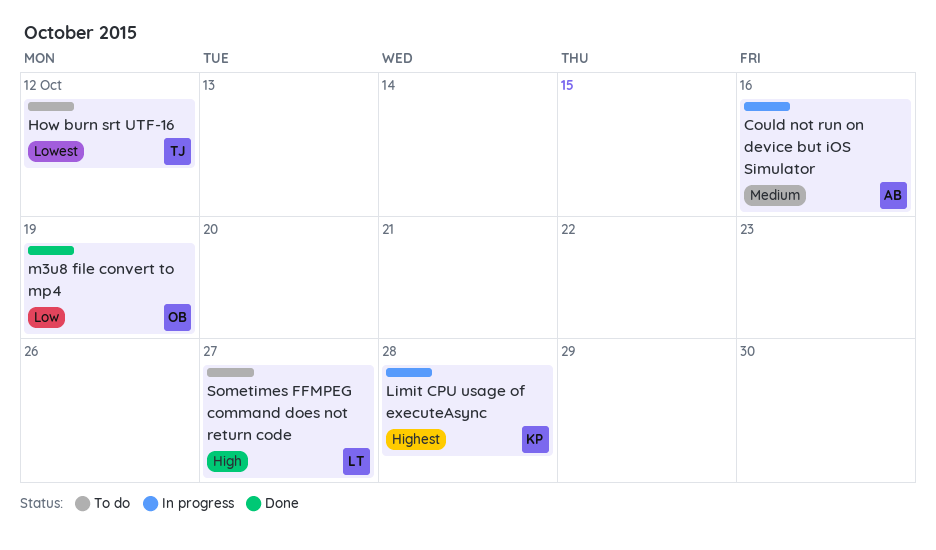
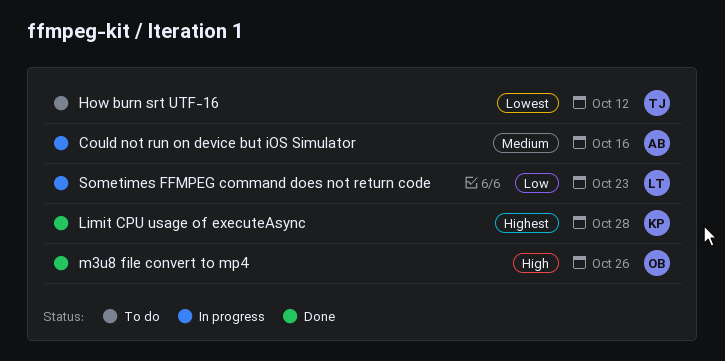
Limit CPU usage of executeAsync, status: In progress -> Done
m3u8 file convert to mp4, priority: Low -> High
m3u8 file convert to mp4, due: Oct 19 -> Oct 26
Sometimes FFMPEG command does not return code, status: To do -> In progress
Sometimes FFMPEG command does not return code, priority: High -> Low
Sometimes FFMPEG command does not return code, due: Oct 27 -> Oct 23

